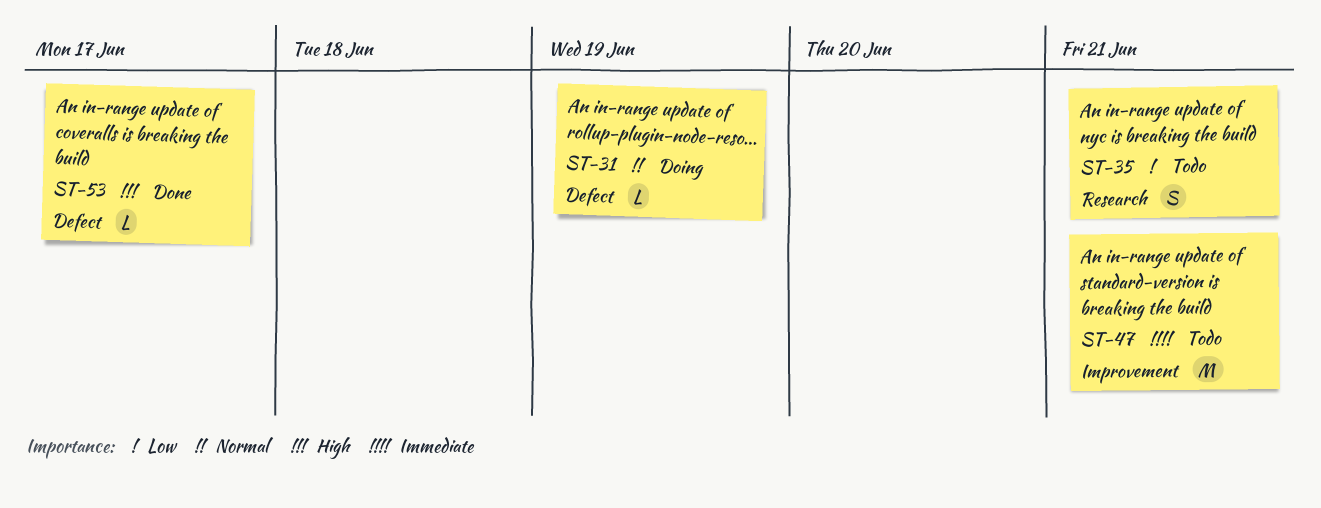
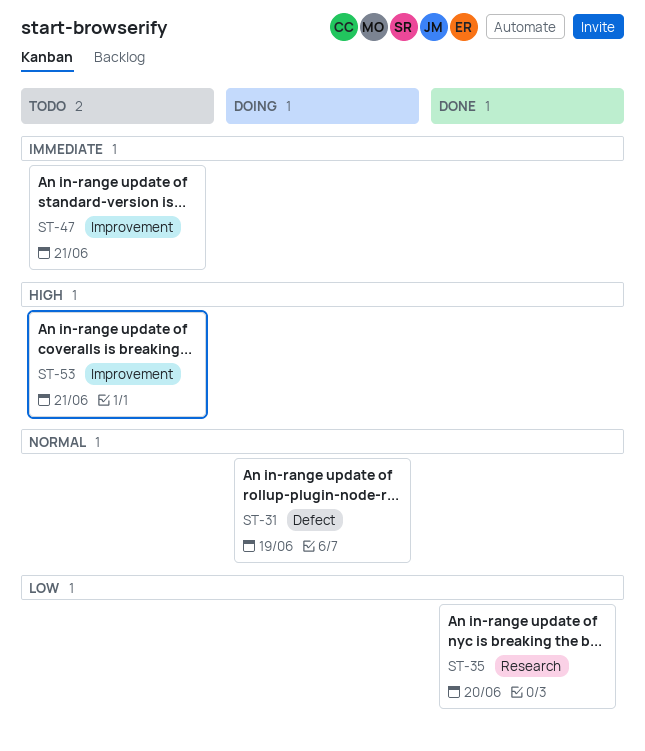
ST-35, status: Todo -> Done
ST-35, due: Jun 21 -> Jun 20
ST-53, status: Done -> Todo
ST-53, label: Defect -> Improvement
ST-53, due: Jun 17 -> Jun 21

